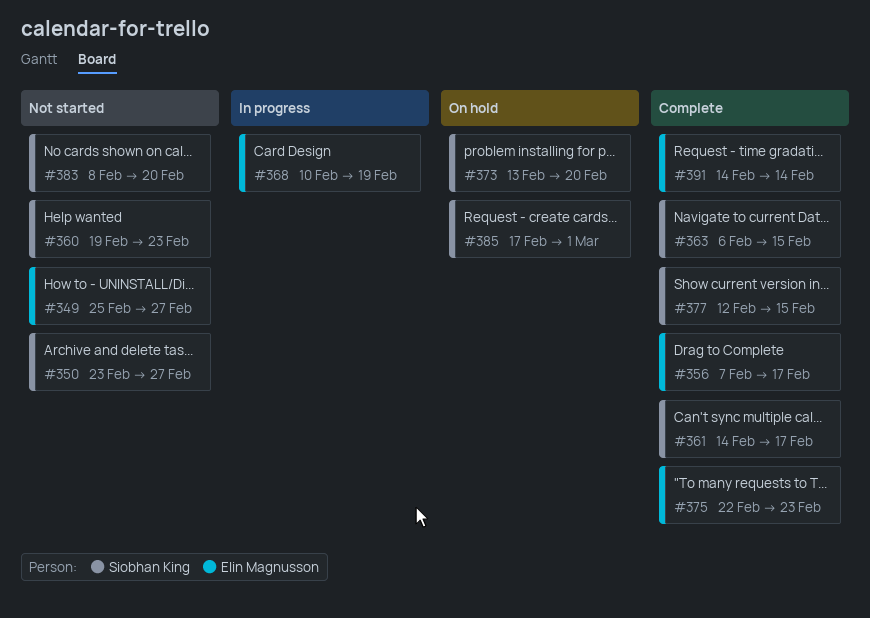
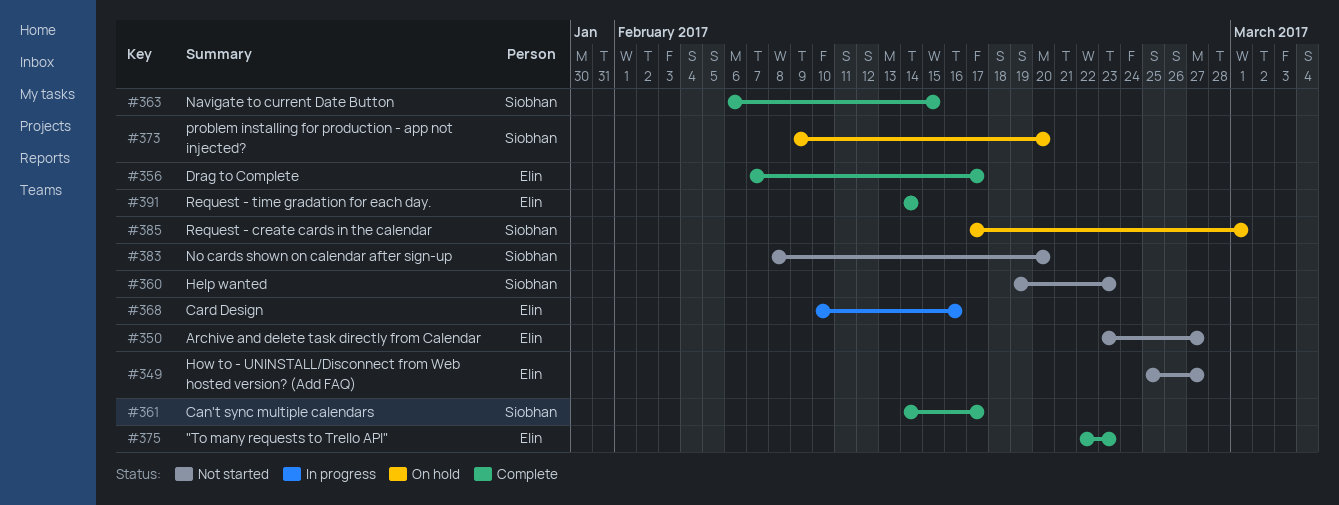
#350, owner: Siobhan King -> Elin Magnusson
#368, due: Feb 19 -> Feb 16
#373, start: Feb 13 -> Feb 9
#377: present -> none

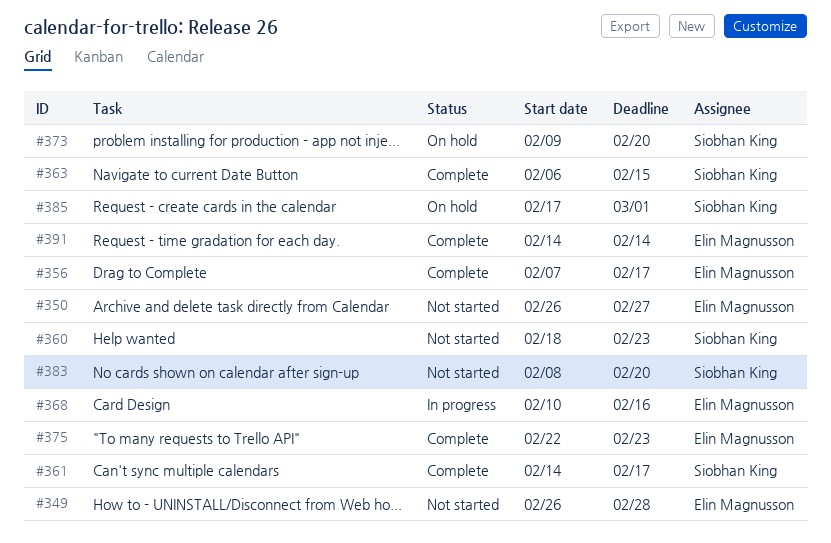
#349, start: Feb 25 -> Feb 26
#349, due: Feb 27 -> Feb 28
#350, start: Feb 23 -> Feb 26
#360, start: Feb 19 -> Feb 18

